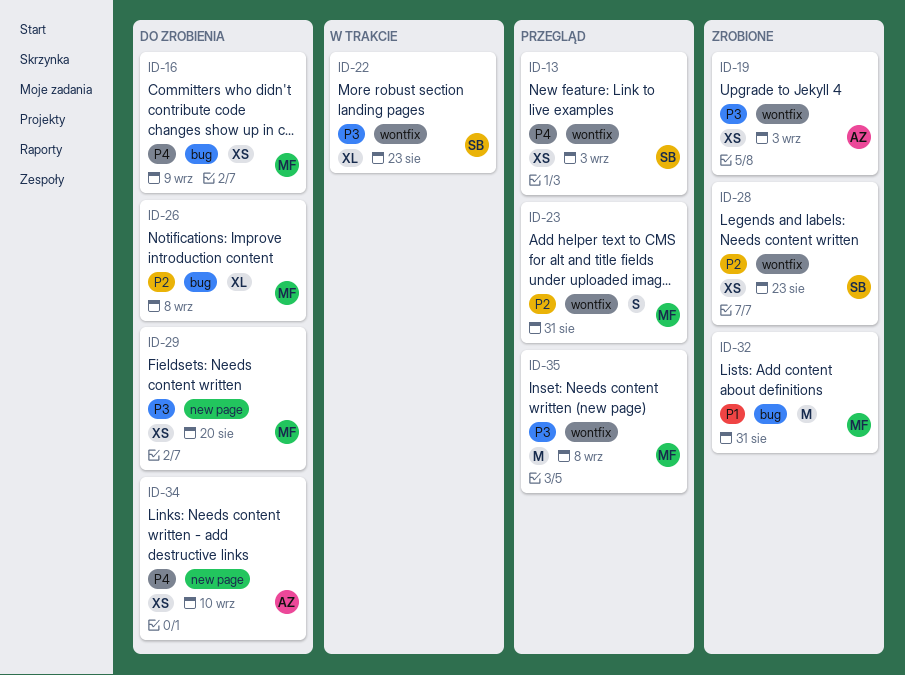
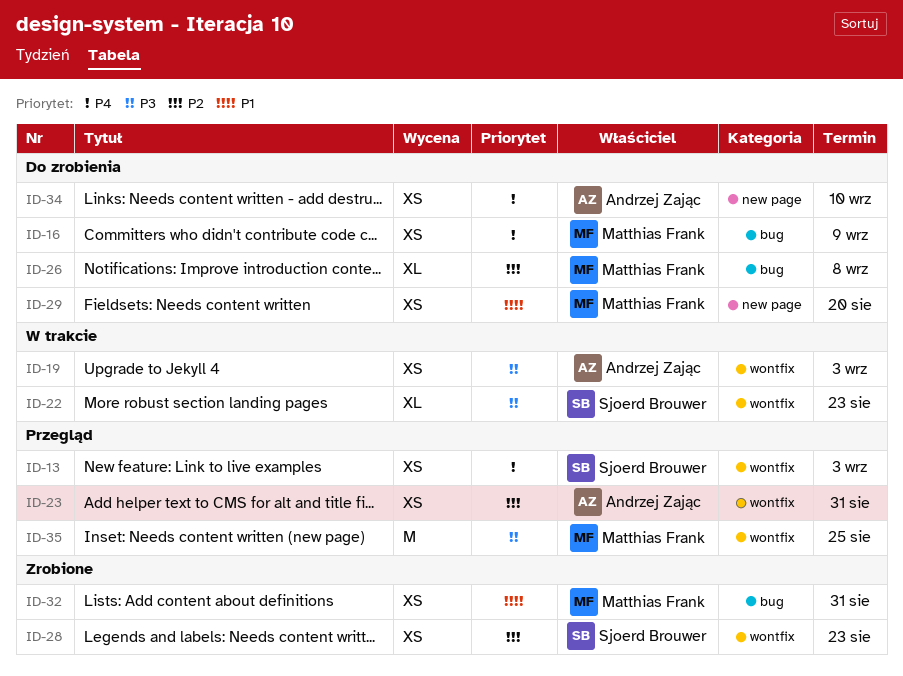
ID-19, status: Zrobione -> W trakcie
ID-23, owner: Matthias Frank -> Andrzej Zając
ID-23, estimate: S -> XS
ID-29, priority: P3 -> P1
ID-32, estimate: M -> XS
ID-35, due: Sep 8 -> Aug 25

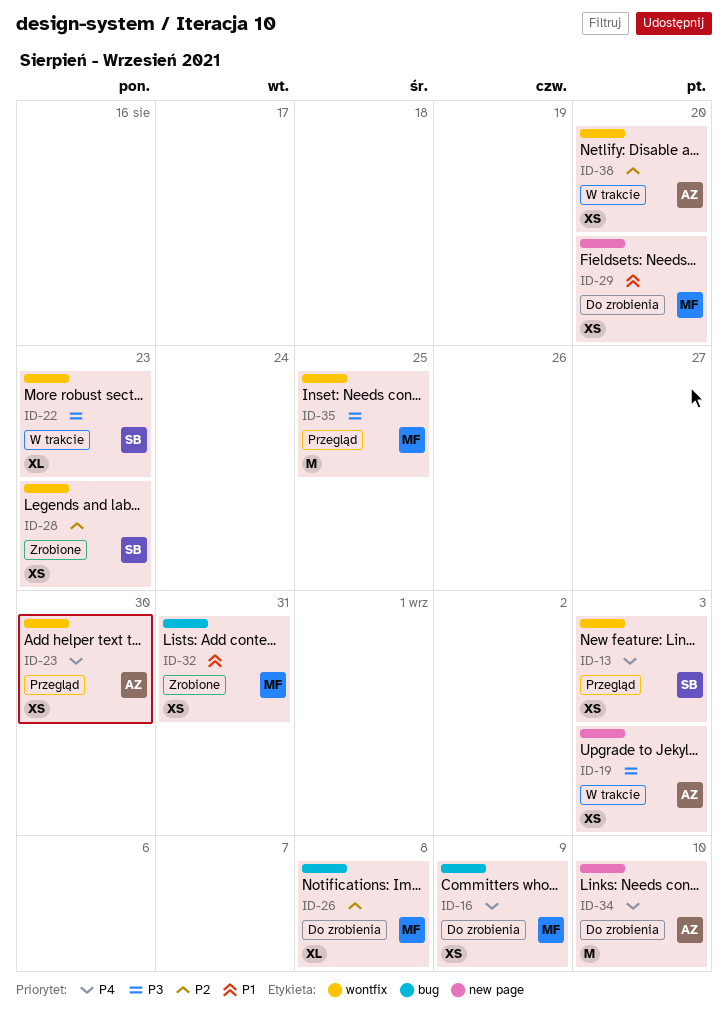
ID-19, label: wontfix -> new page
ID-23, priority: P2 -> P4
ID-23, due: Aug 31 -> Aug 30
ID-34, estimate: XS -> M
ID-38: none -> present

